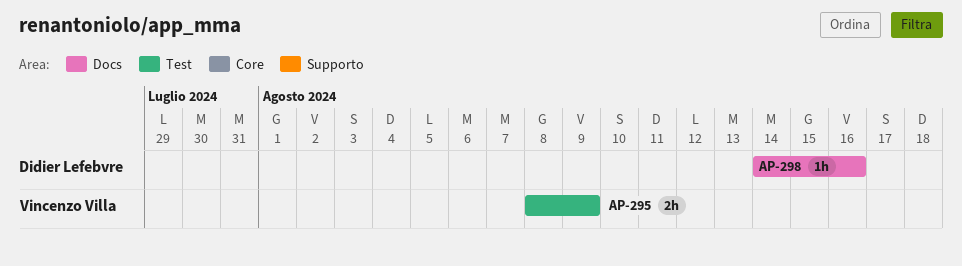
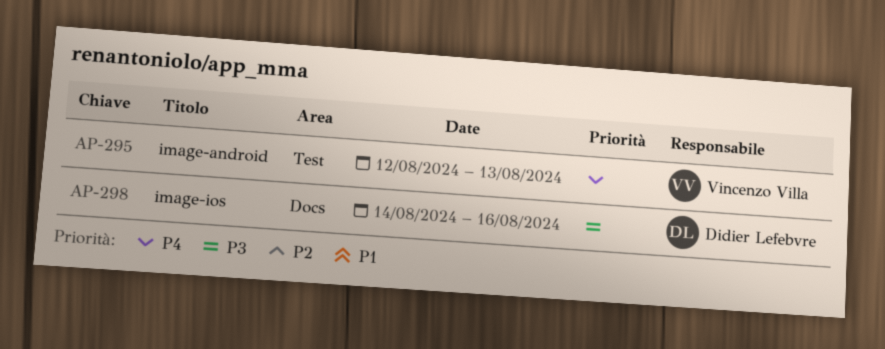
AP-295, start: Aug 8 -> Aug 12
AP-295, due: Aug 9 -> Aug 13

